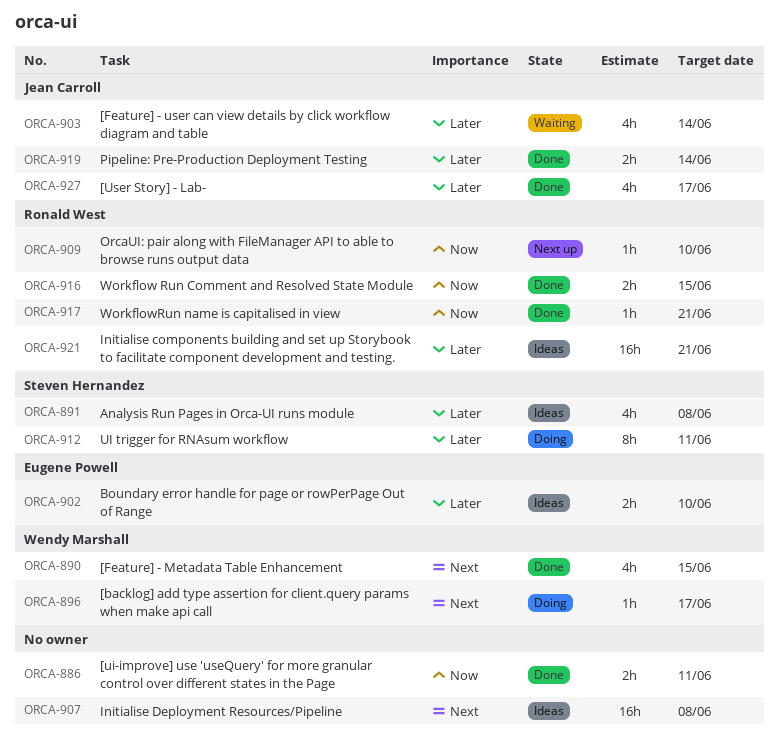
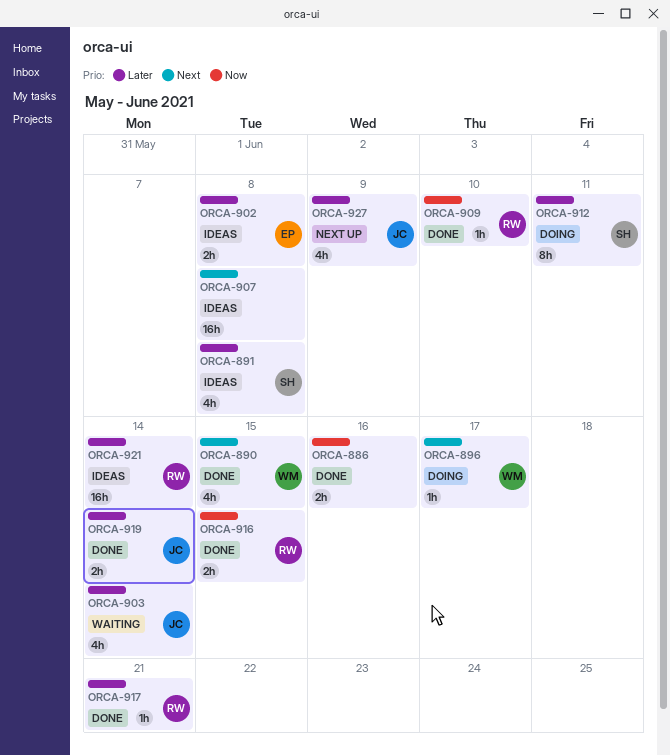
ORCA-886, due: Jun 11 -> Jun 16
ORCA-902, due: Jun 10 -> Jun 8
ORCA-909, status: Next up -> Done
ORCA-917, priority: Now -> Later
ORCA-921, due: Jun 21 -> Jun 14
ORCA-927, status: Done -> Next up
ORCA-927, due: Jun 17 -> Jun 9

